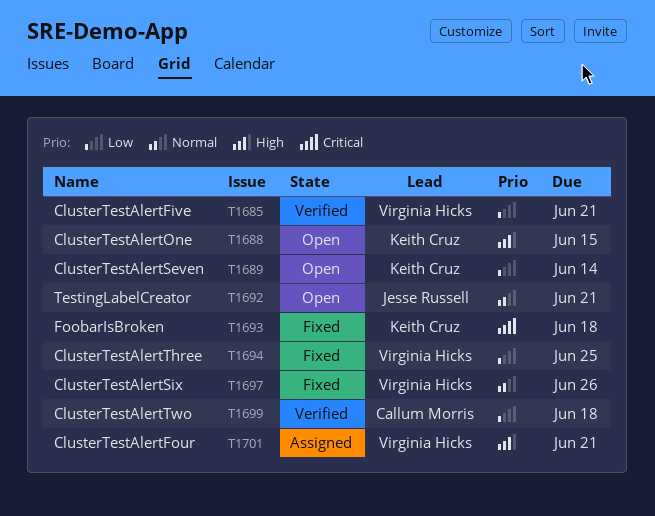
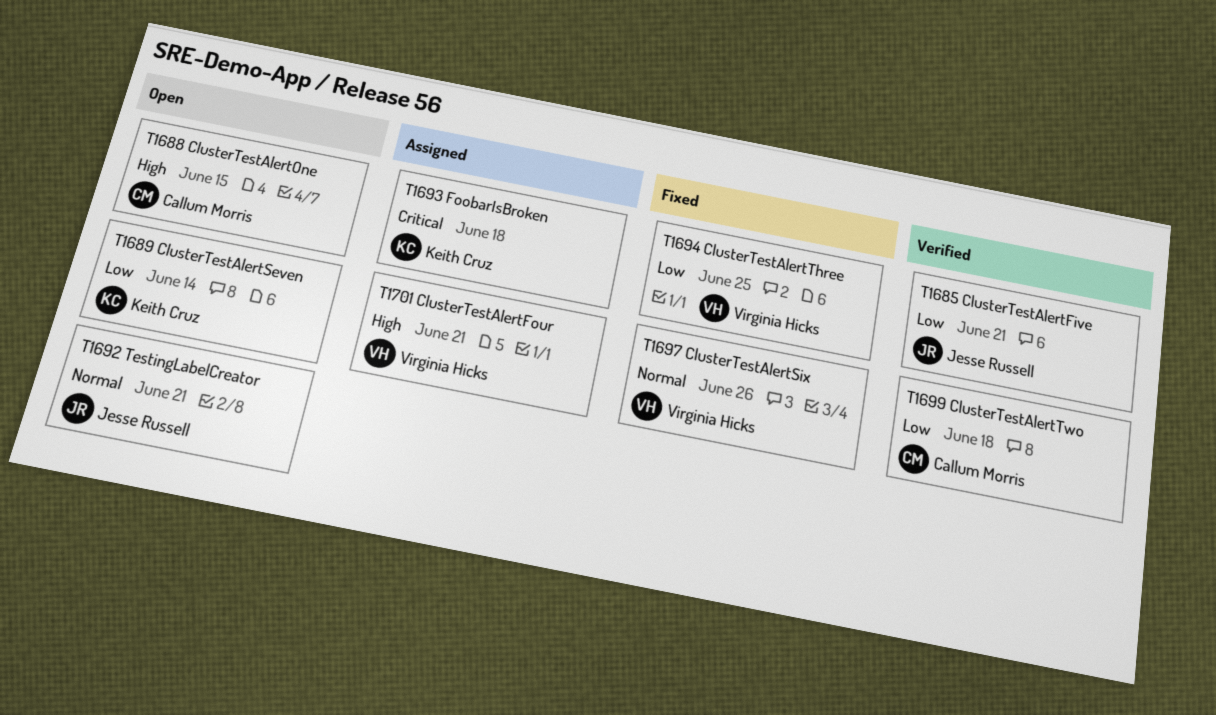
T1685, owner: Virginia Hicks -> Jesse Russell
T1688, owner: Keith Cruz -> Callum Morris
T1693, status: Fixed -> Assigned

